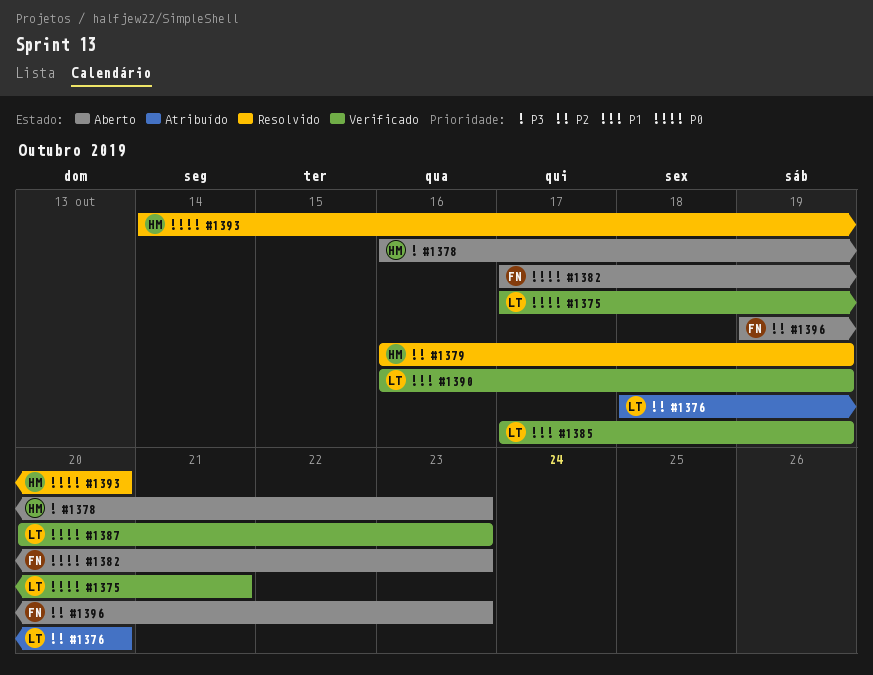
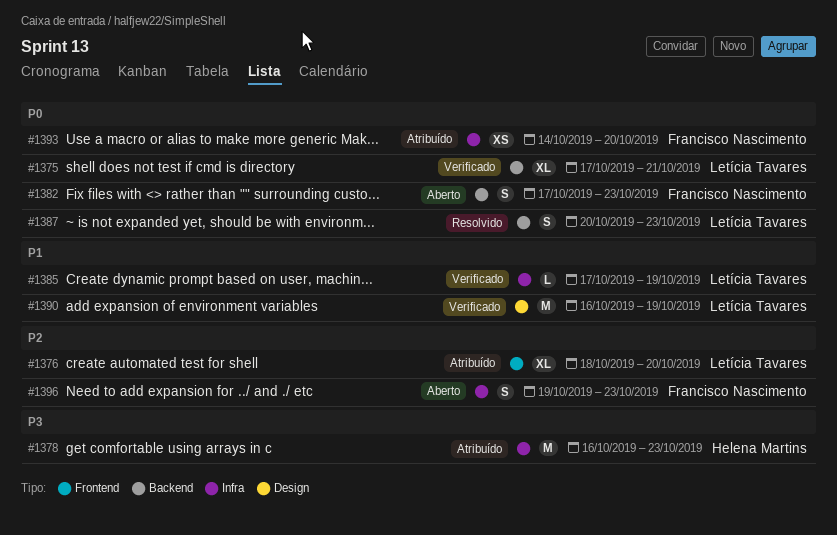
#1378, status: Aberto -> Atribuído
#1379: present -> none
#1387, status: Verificado -> Resolvido
#1393, status: Resolvido -> Atribuído
#1393, owner: Helena Martins -> Francisco Nascimento

